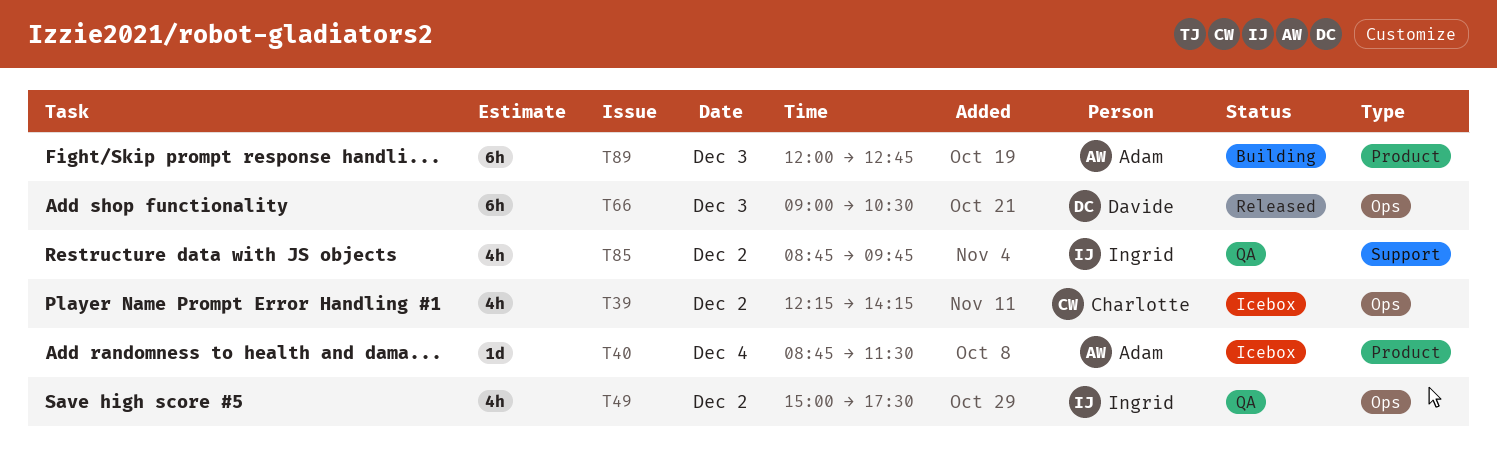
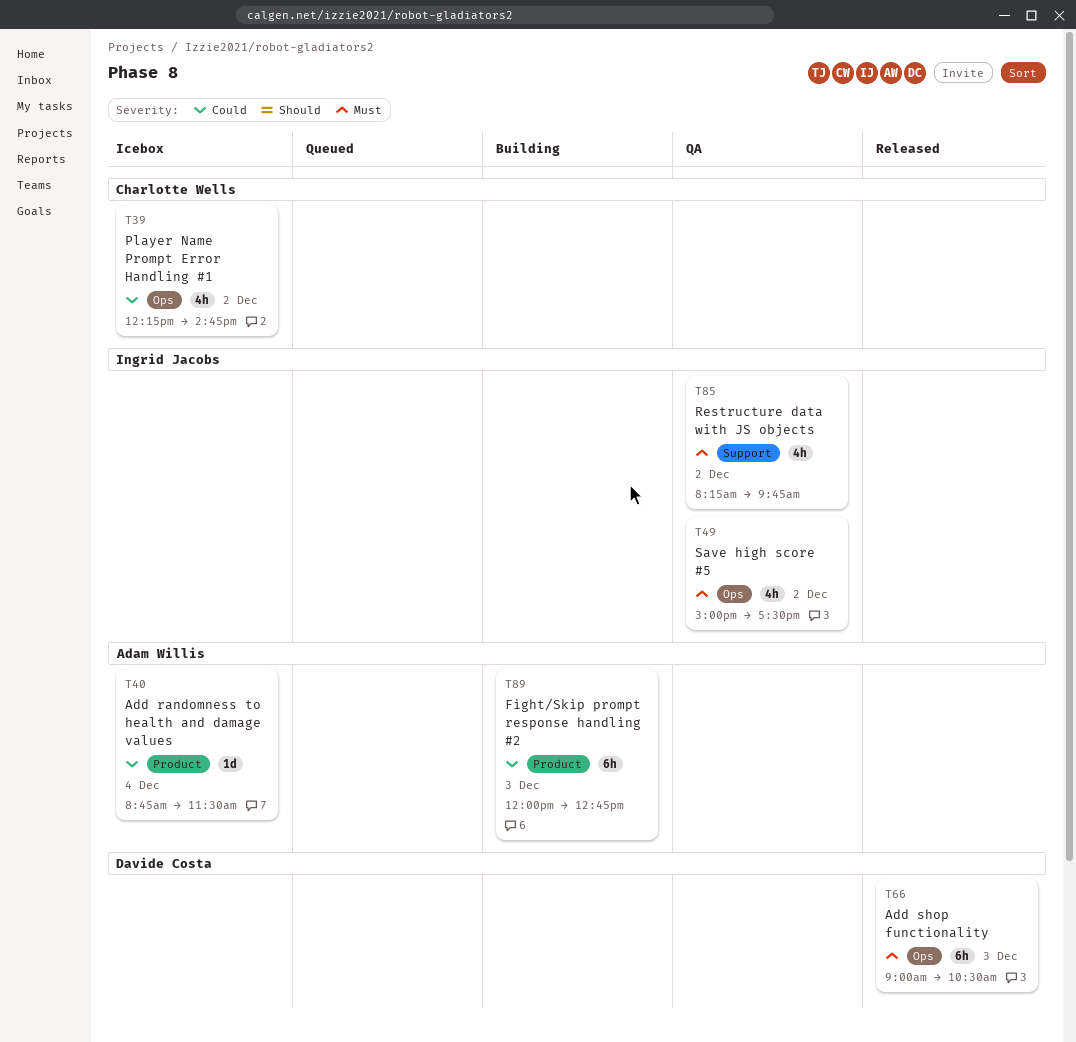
T39, ends: 14:15 -> 14:45
T85, begins: 08:45 -> 08:15

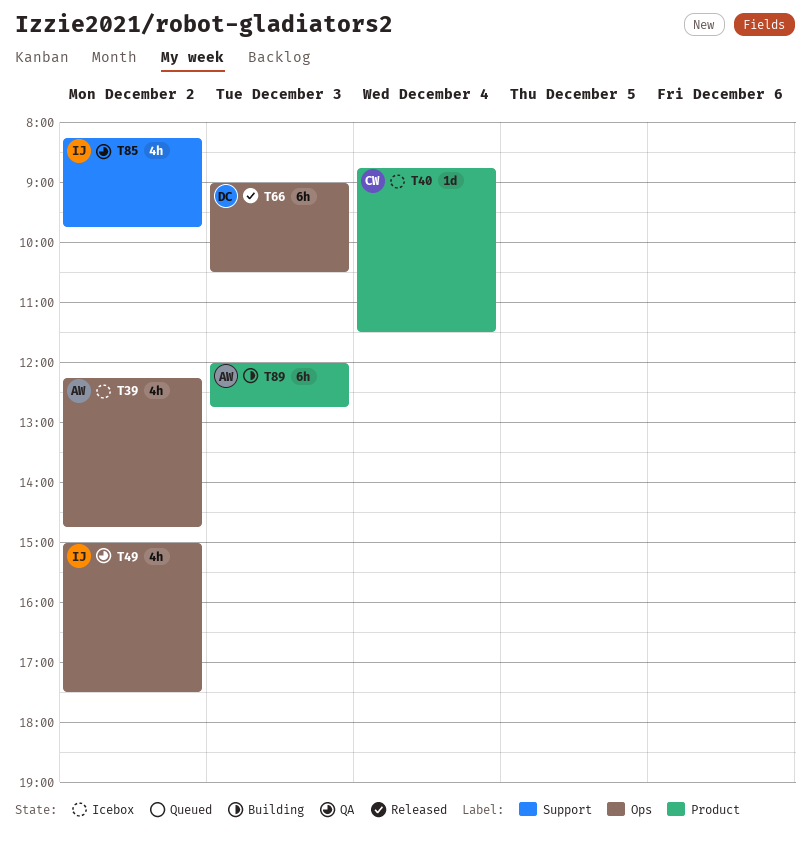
T39, owner: Charlotte Wells -> Adam Willis
T40, owner: Adam Willis -> Charlotte Wells

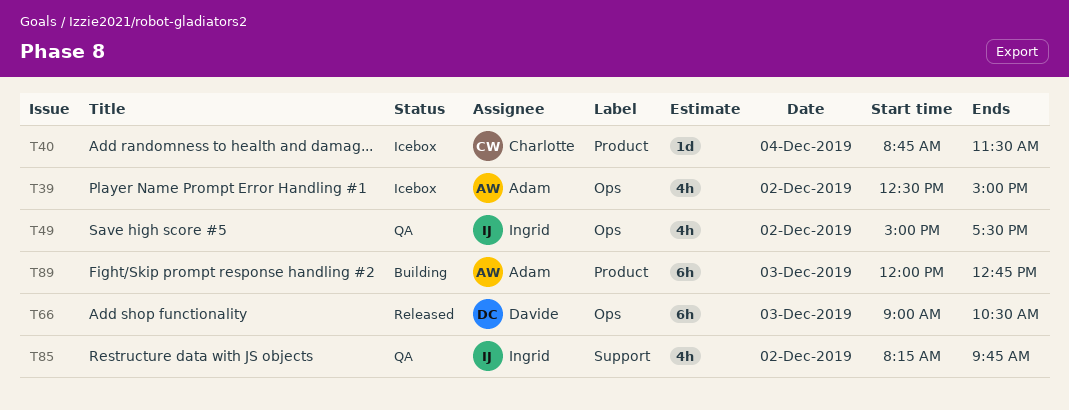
T39, begins: 12:15 -> 12:30
T39, ends: 14:45 -> 15:00

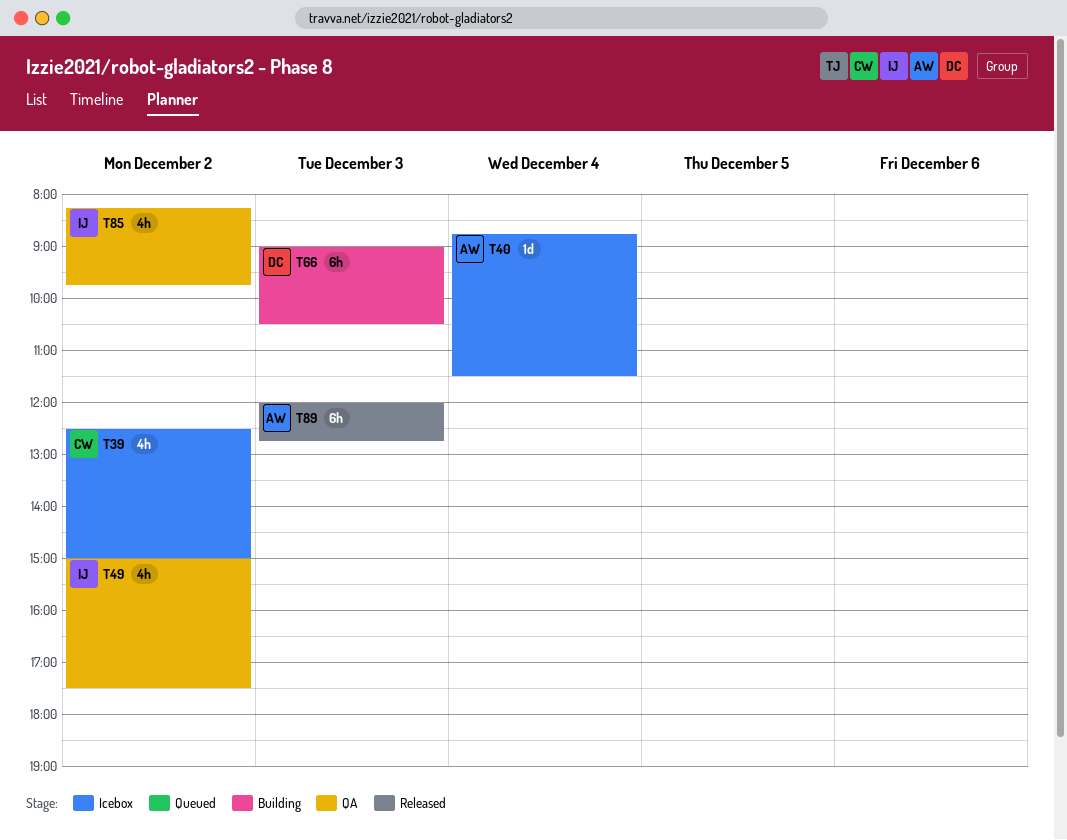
T39, owner: Adam -> Charlotte
T40, owner: Charlotte -> Adam
T66, status: Released -> Building
T89, status: Building -> Released

